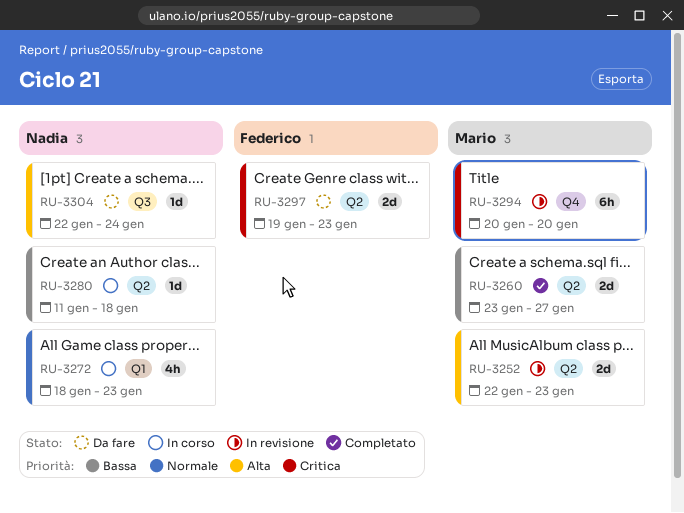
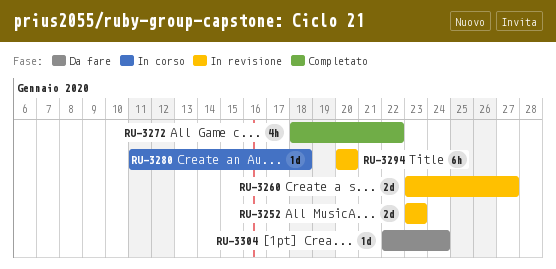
RU-3252, start: Jan 22 -> Jan 23
RU-3260, status: Completato -> In revisione
RU-3272, status: In corso -> Completato
RU-3272, due: Jan 23 -> Jan 22
RU-3297: present -> none

